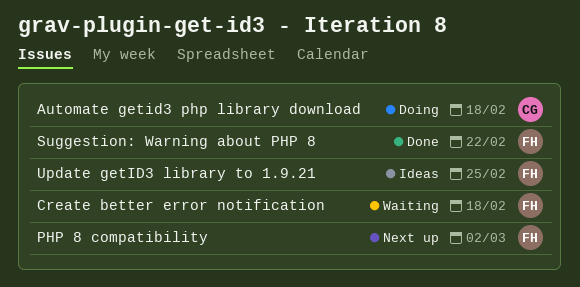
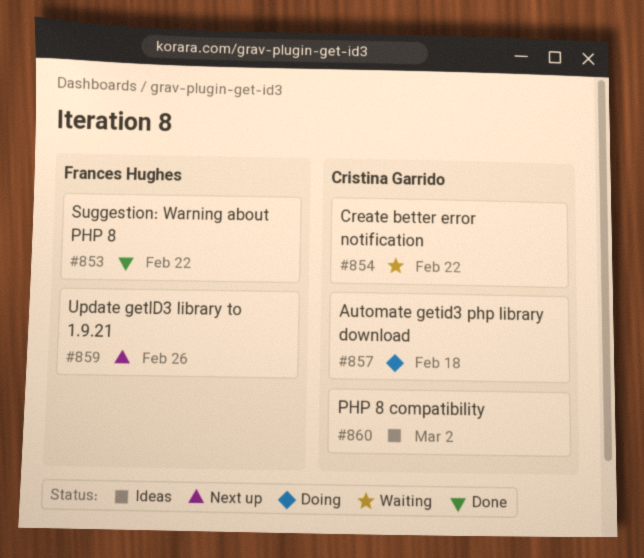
Create better error notification, owner: Frances Hughes -> Cristina Garrido
Create better error notification, due: Feb 18 -> Feb 22
PHP 8 compatibility, status: Next up -> Ideas
PHP 8 compatibility, owner: Frances Hughes -> Cristina Garrido
Update getID3 library to 1.9.21, status: Ideas -> Next up
Update getID3 library to 1.9.21, due: Feb 25 -> Feb 26

